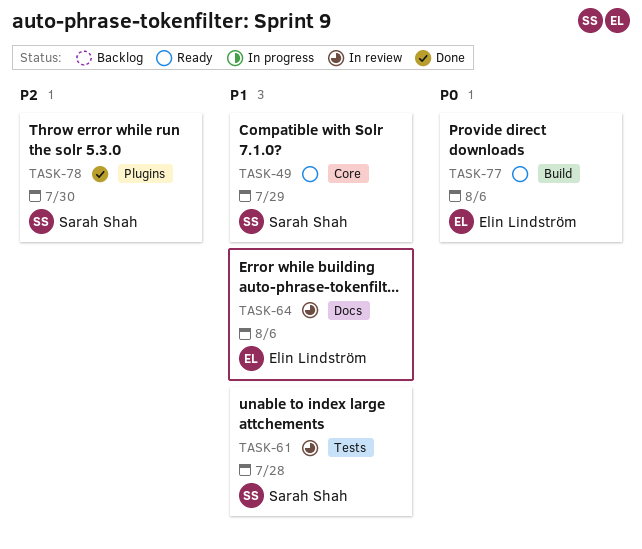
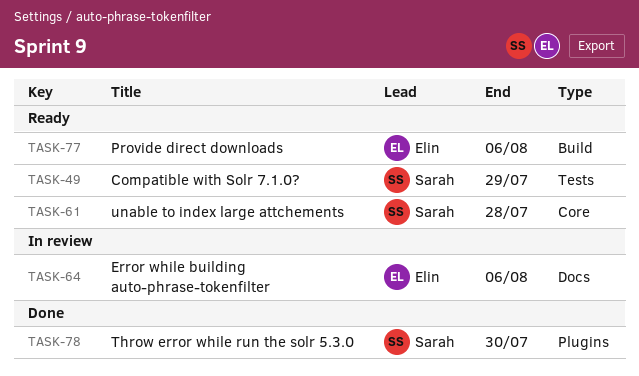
TASK-49, label: Core -> Tests
TASK-61, status: In review -> Ready
TASK-61, label: Tests -> Core

